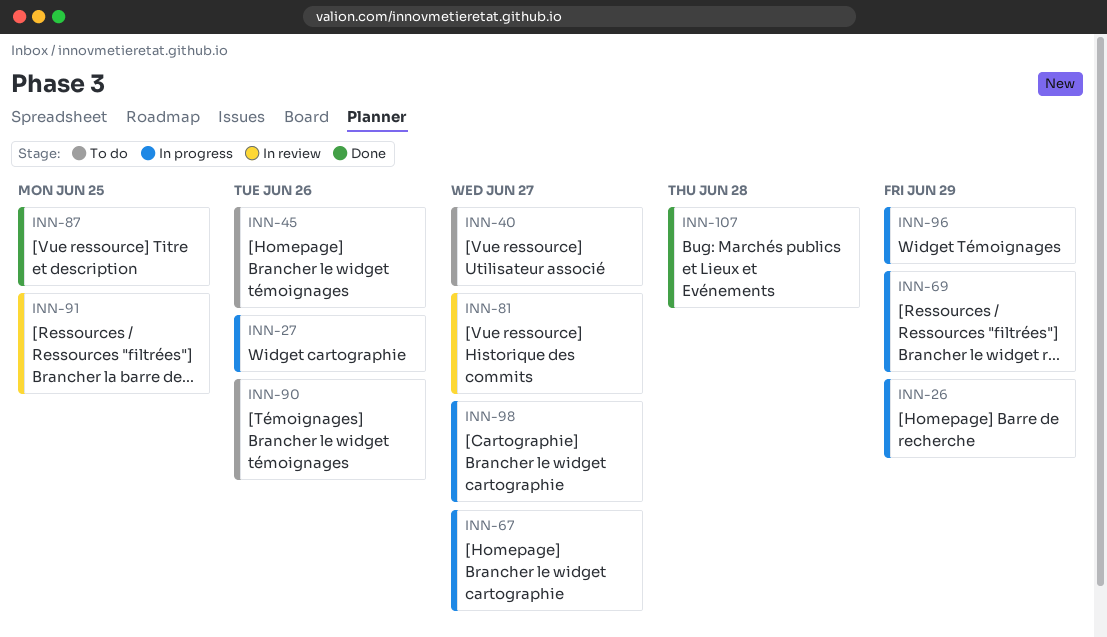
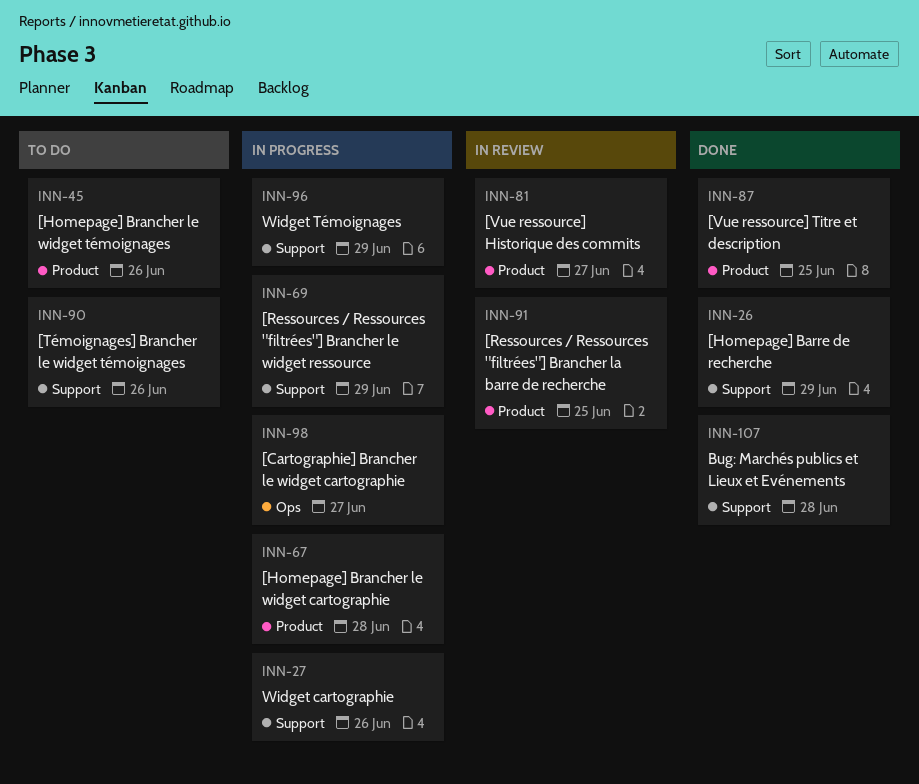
INN-26, status: In progress -> Done
INN-40: present -> none
INN-67, due: Jun 27 -> Jun 28

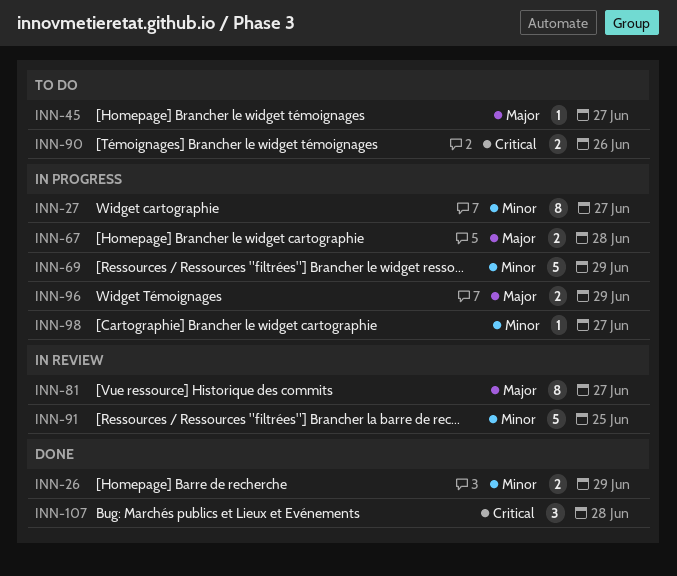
INN-27, due: Jun 26 -> Jun 27
INN-45, due: Jun 26 -> Jun 27
INN-87: present -> none

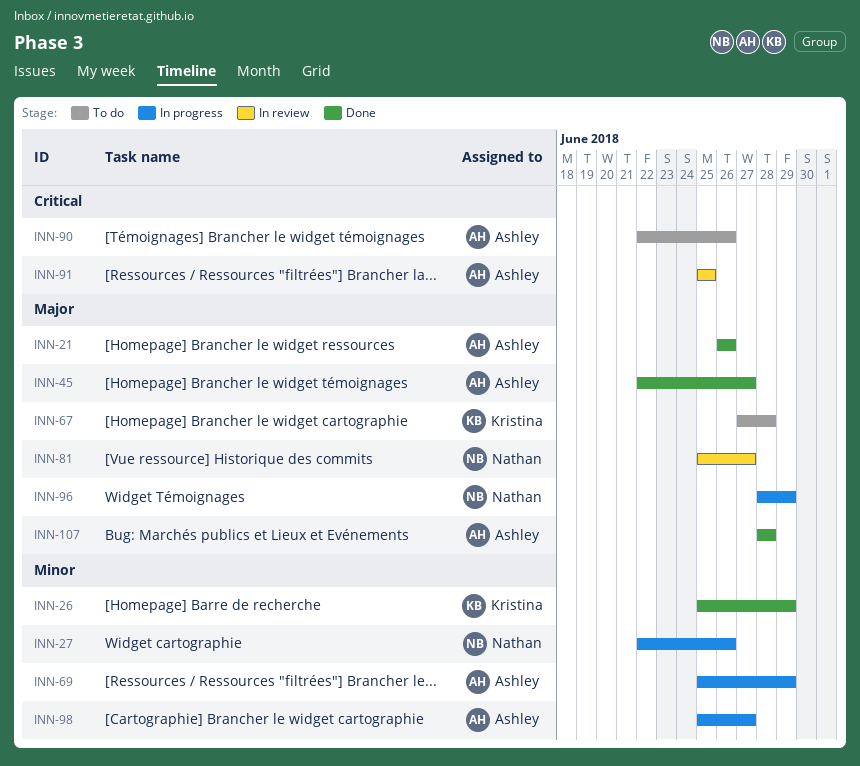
INN-21: none -> present
INN-27, due: Jun 27 -> Jun 26
INN-45, status: To do -> Done
INN-67, status: In progress -> To do
INN-91, priority: Minor -> Critical
INN-107, priority: Critical -> Major

